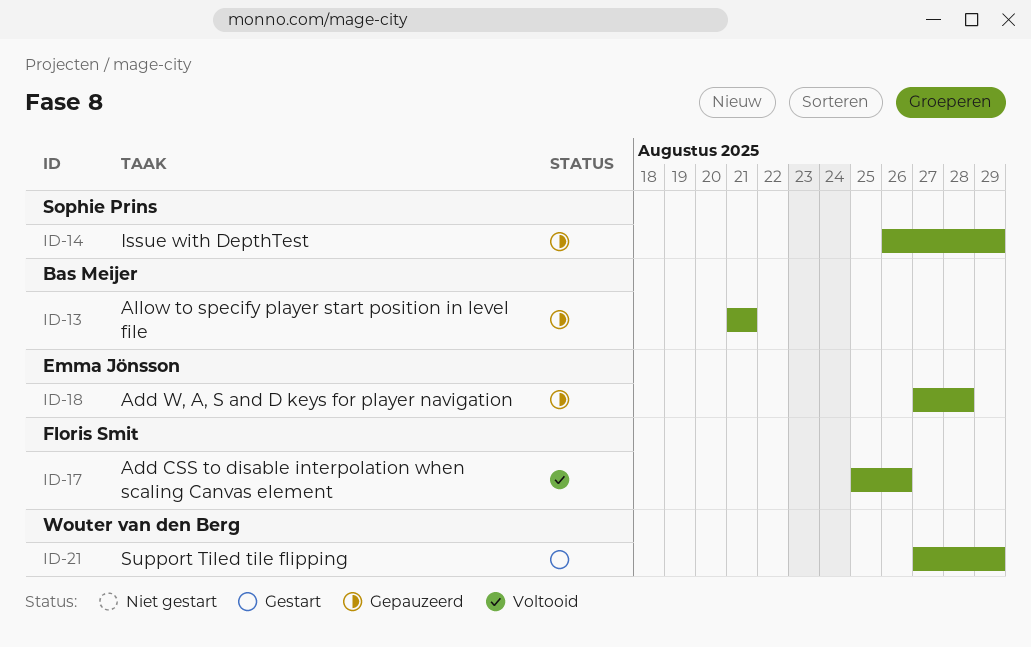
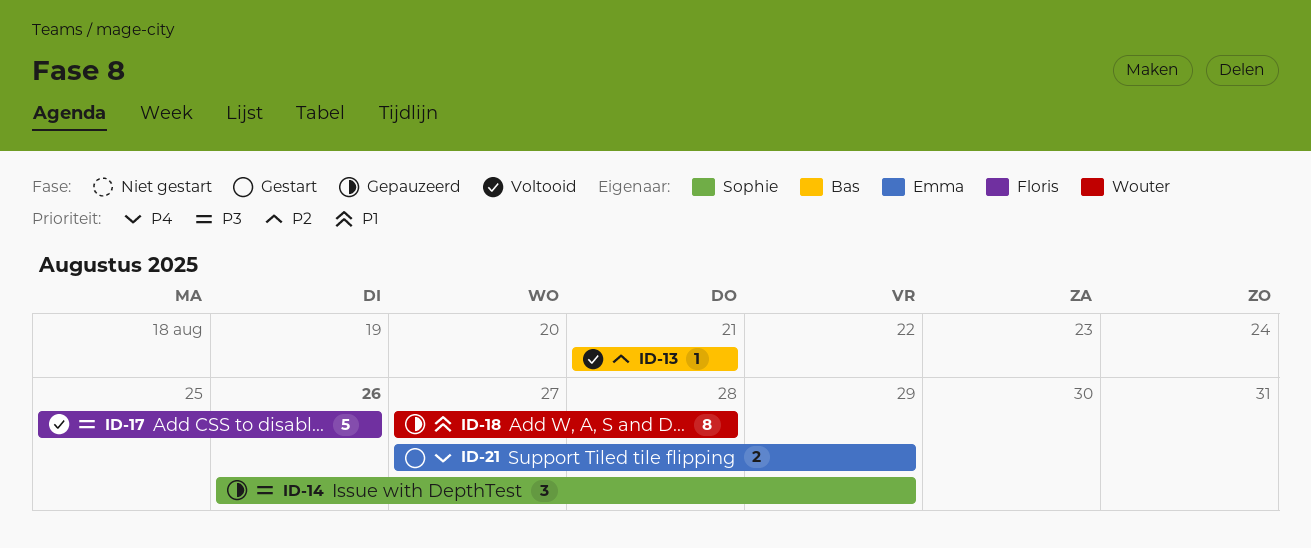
ID-13, status: Gepauzeerd -> Voltooid
ID-18, owner: Emma Jönsson -> Wouter van den Berg
ID-21, owner: Wouter van den Berg -> Emma Jönsson

